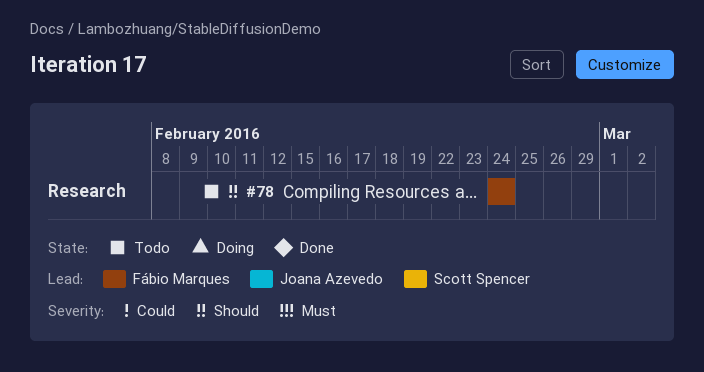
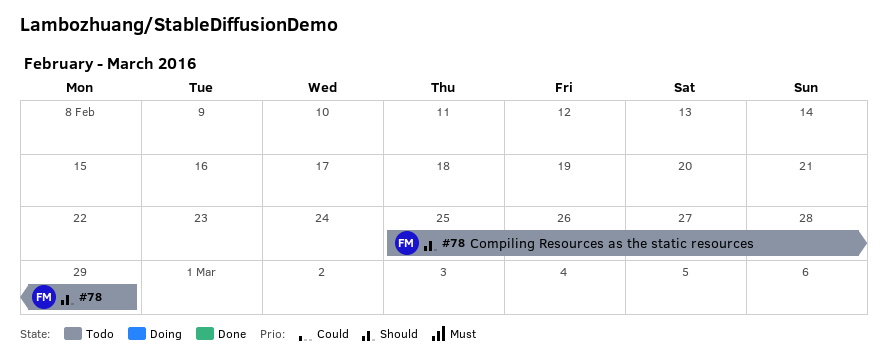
#78, start: Feb 24 -> Feb 25
#78, due: Feb 24 -> Feb 29

